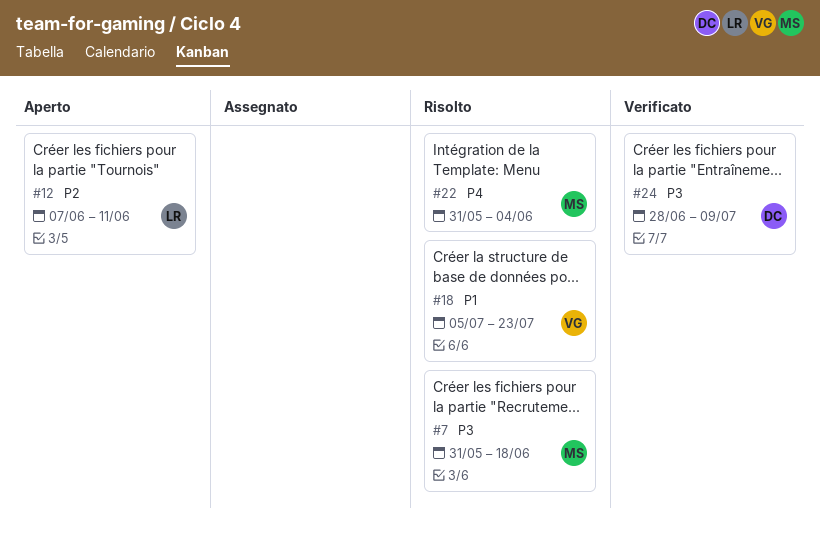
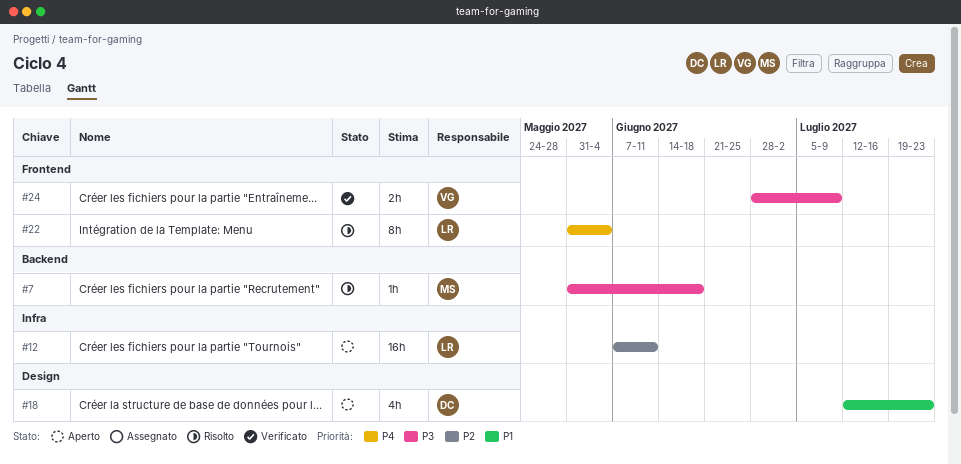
#18, status: Risolto -> Aperto
#18, owner: VG -> DC
#18, start: Jul 5 -> Jul 12
#22, owner: MS -> LR
#24, owner: DC -> VG

